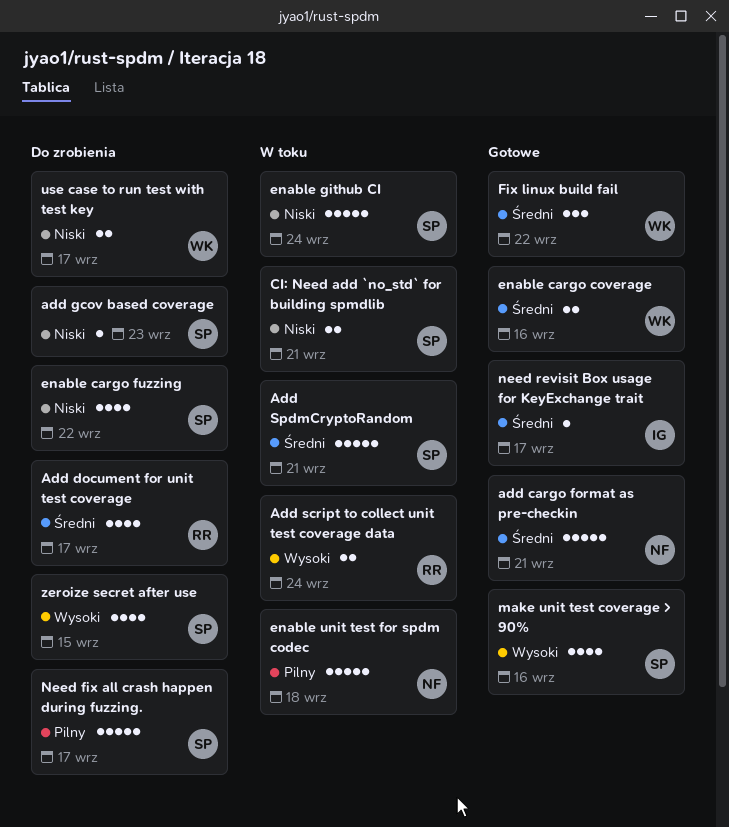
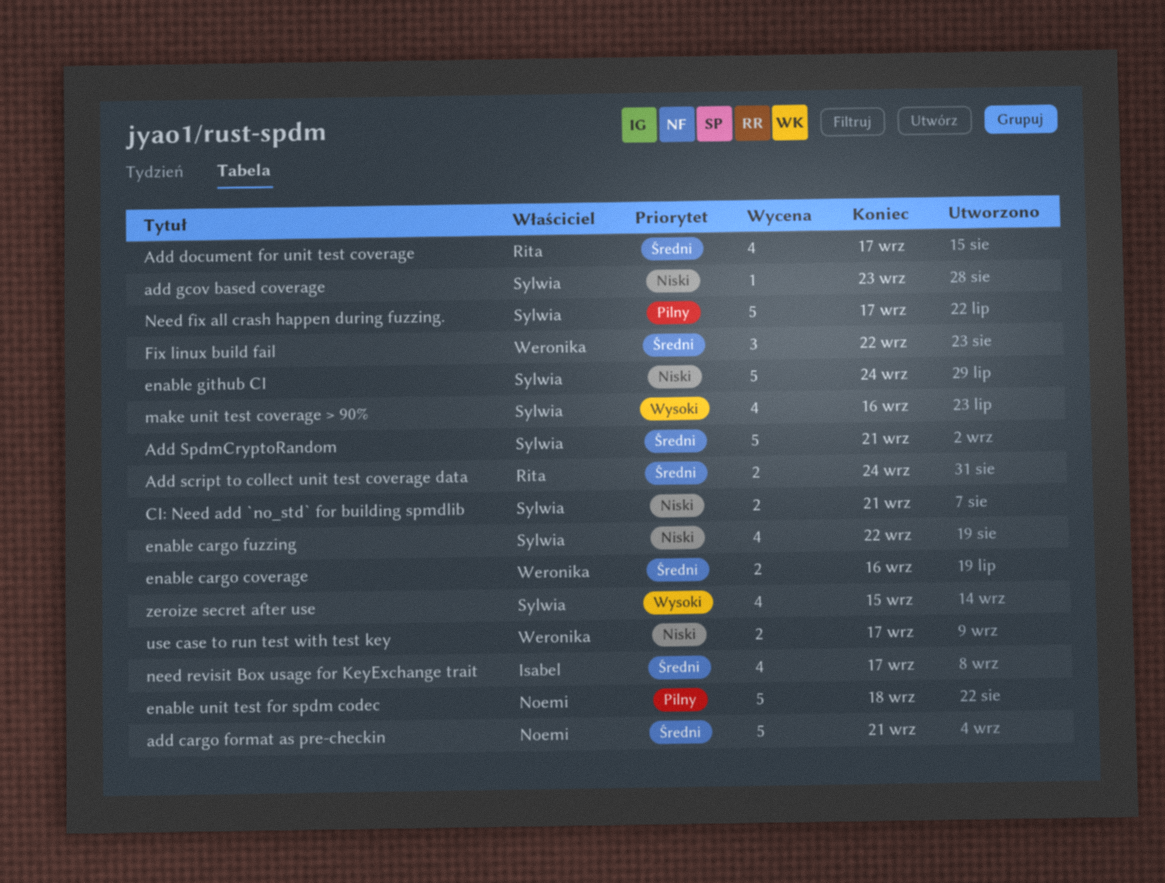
Add script to collect unit test coverage data, priority: Wysoki -> Średni
need revisit Box usage for KeyExchange trait, estimate: 1 -> 4

